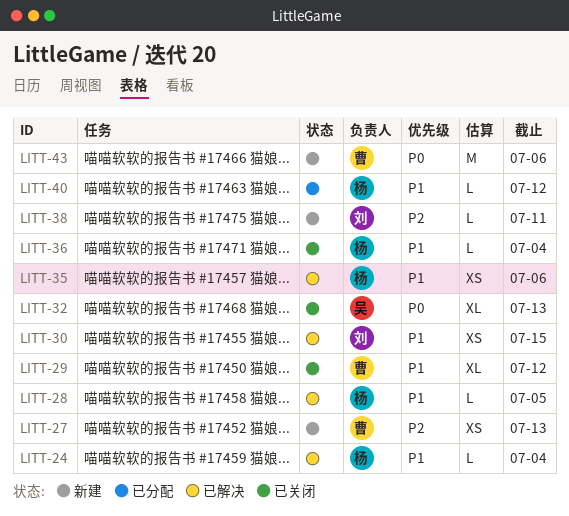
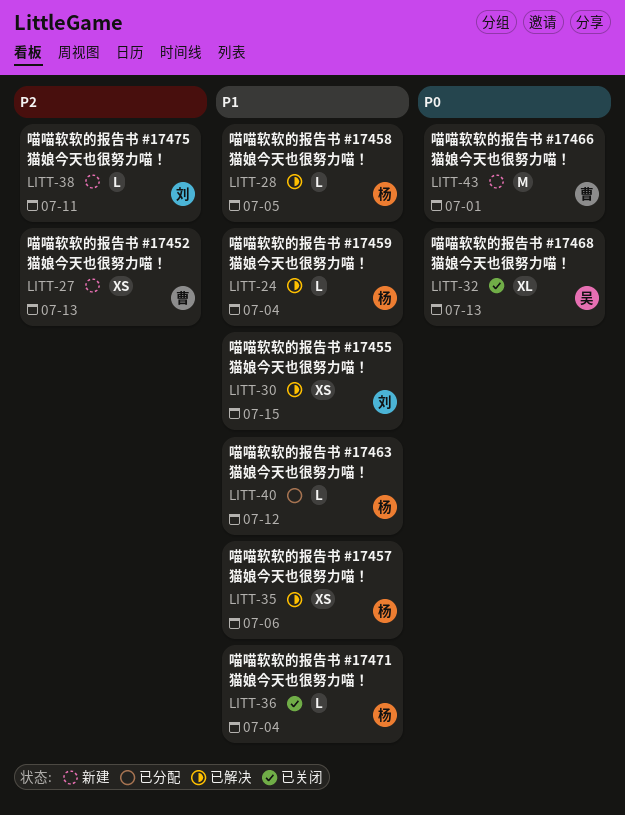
LITT-29: present -> none
LITT-43, due: Jul 6 -> Jul 1

